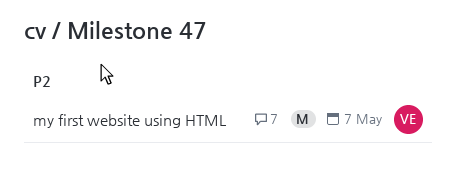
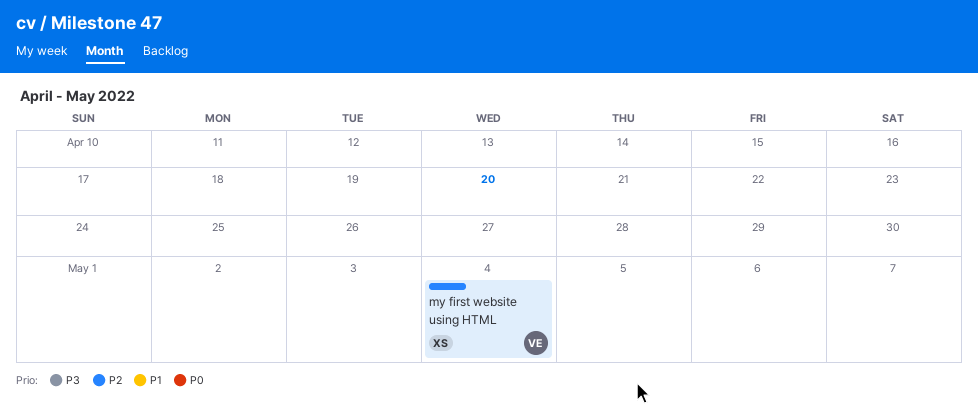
my first website using HTML, estimate: M -> XS
my first website using HTML, due: May 7 -> May 4

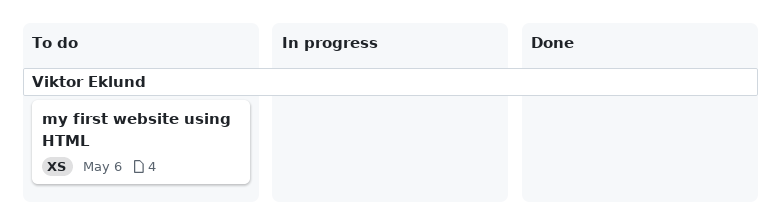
my first website using HTML, due: May 4 -> May 6

